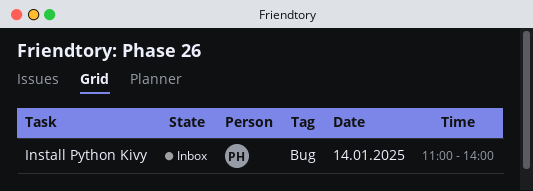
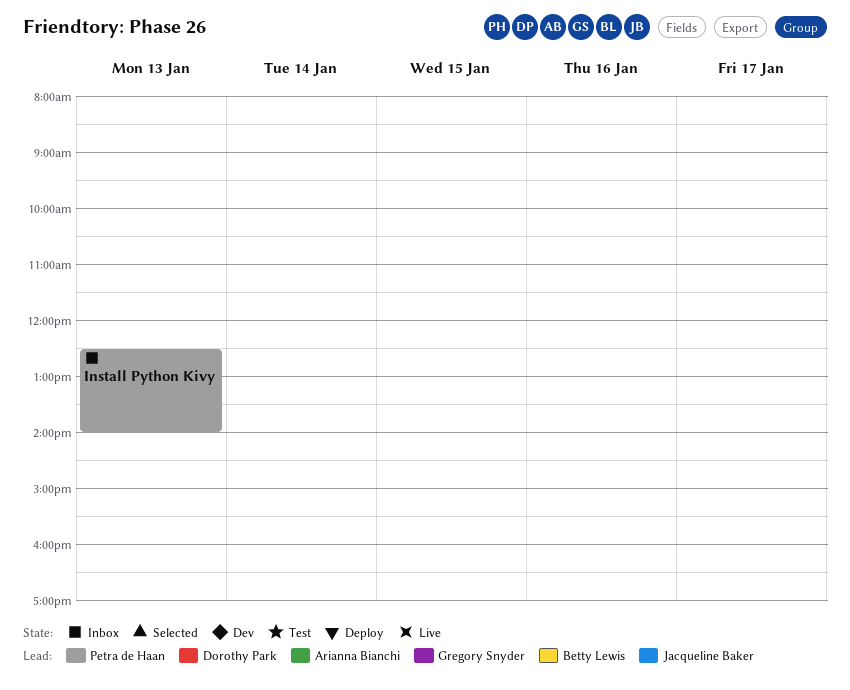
Install Python Kivy, day: Jan 14 -> Jan 13
Install Python Kivy, begins: 11:00 -> 12:30

